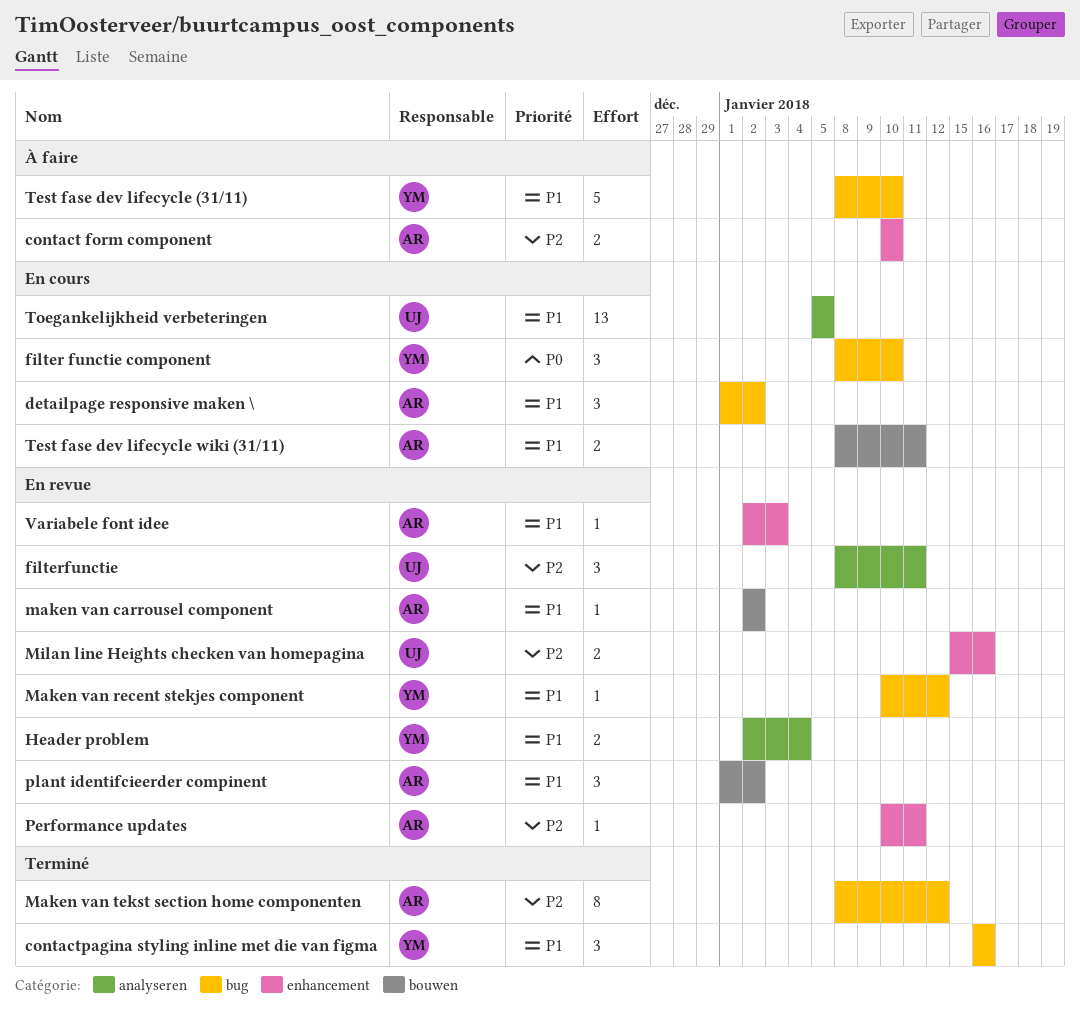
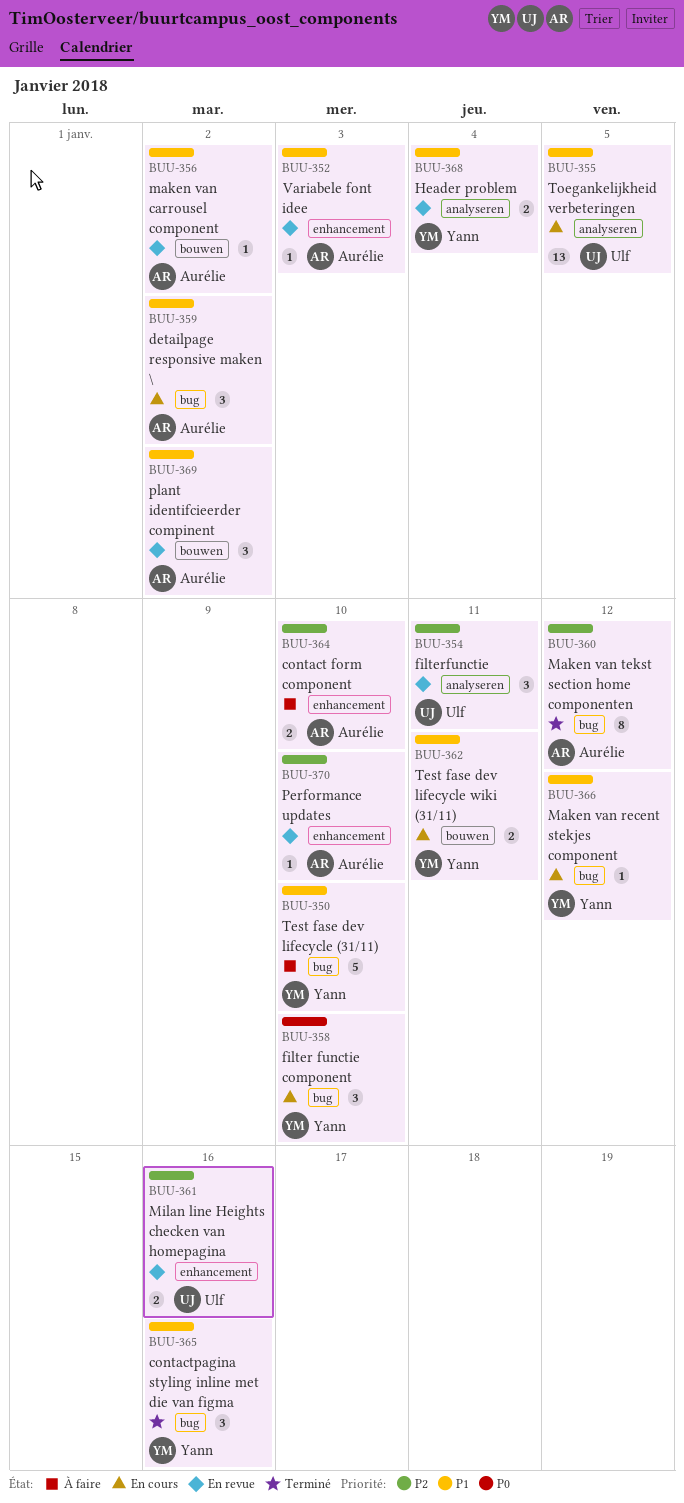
Maken van recent stekjes component, status: En revue -> En cours
Performance updates, due: Jan 11 -> Jan 10
Test fase dev lifecycle wiki (31/11), owner: Aurélie -> Yann

